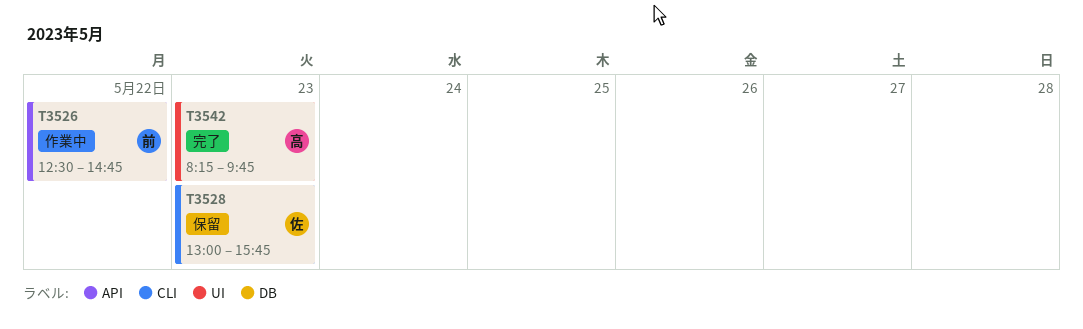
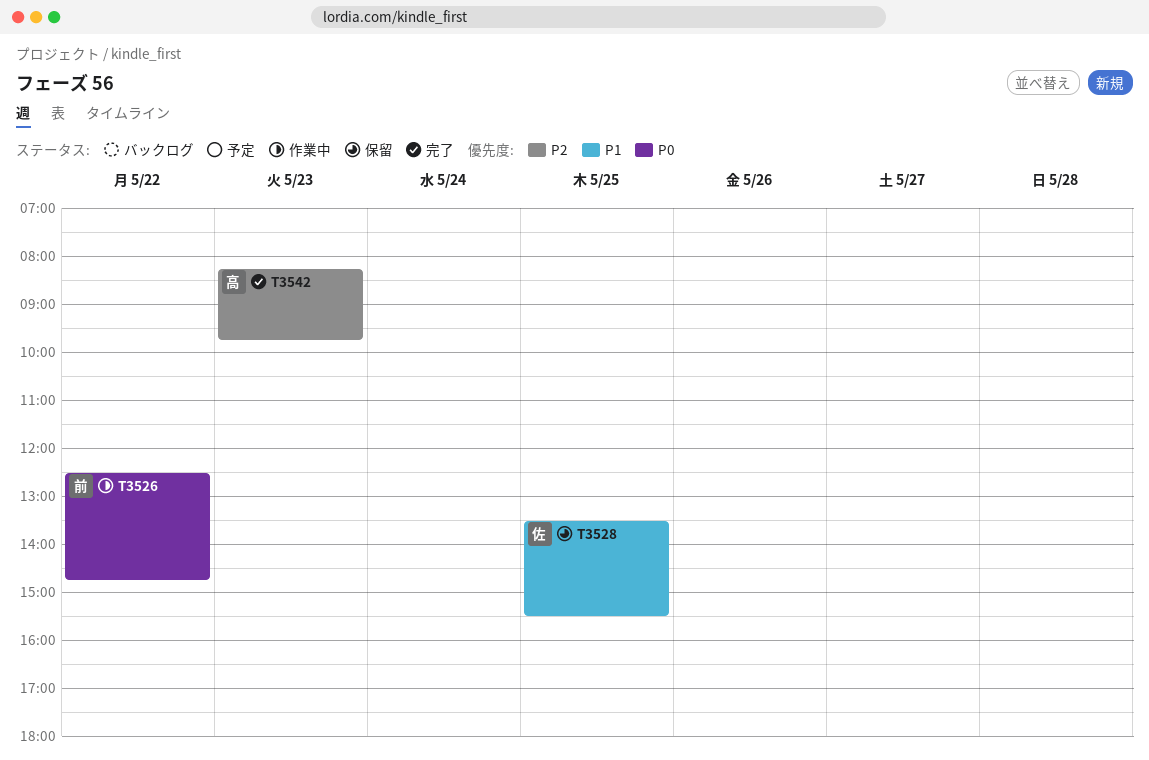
T3528, day: May 23 -> May 25
T3528, begins: 13:00 -> 13:30
T3528, ends: 15:45 -> 15:30

